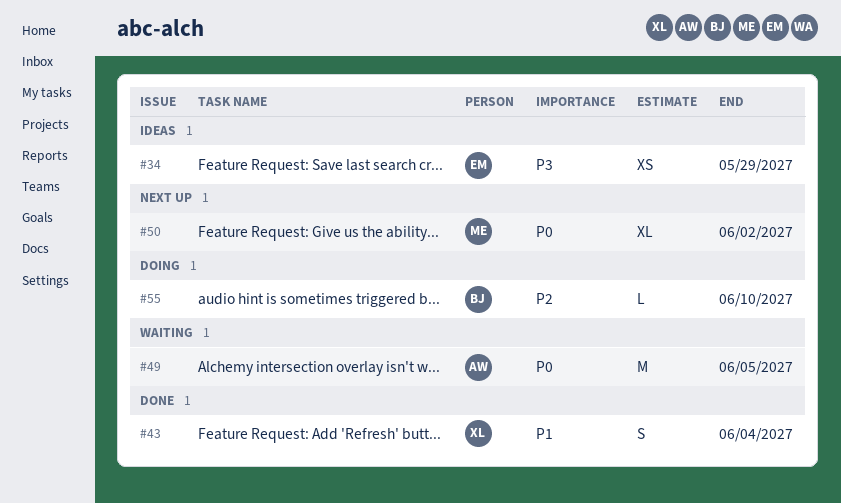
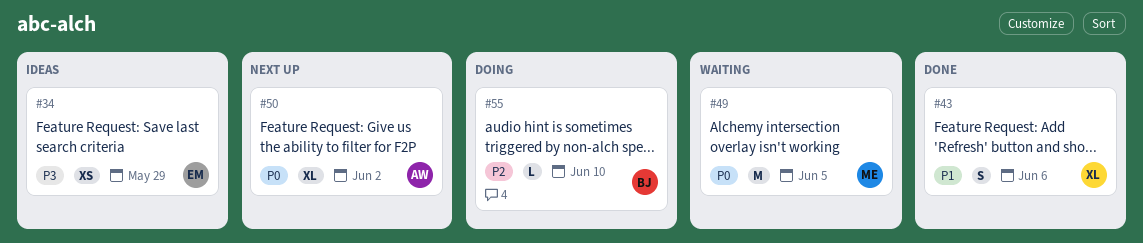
#43, due: Jun 4 -> Jun 6
#49, owner: AW -> ME
#50, owner: ME -> AW

